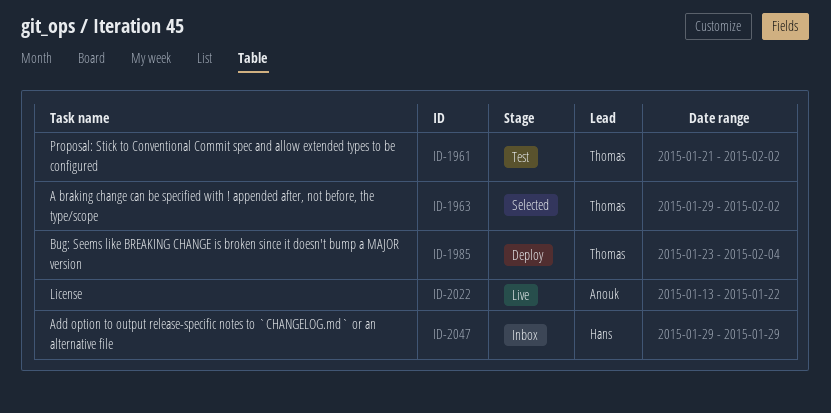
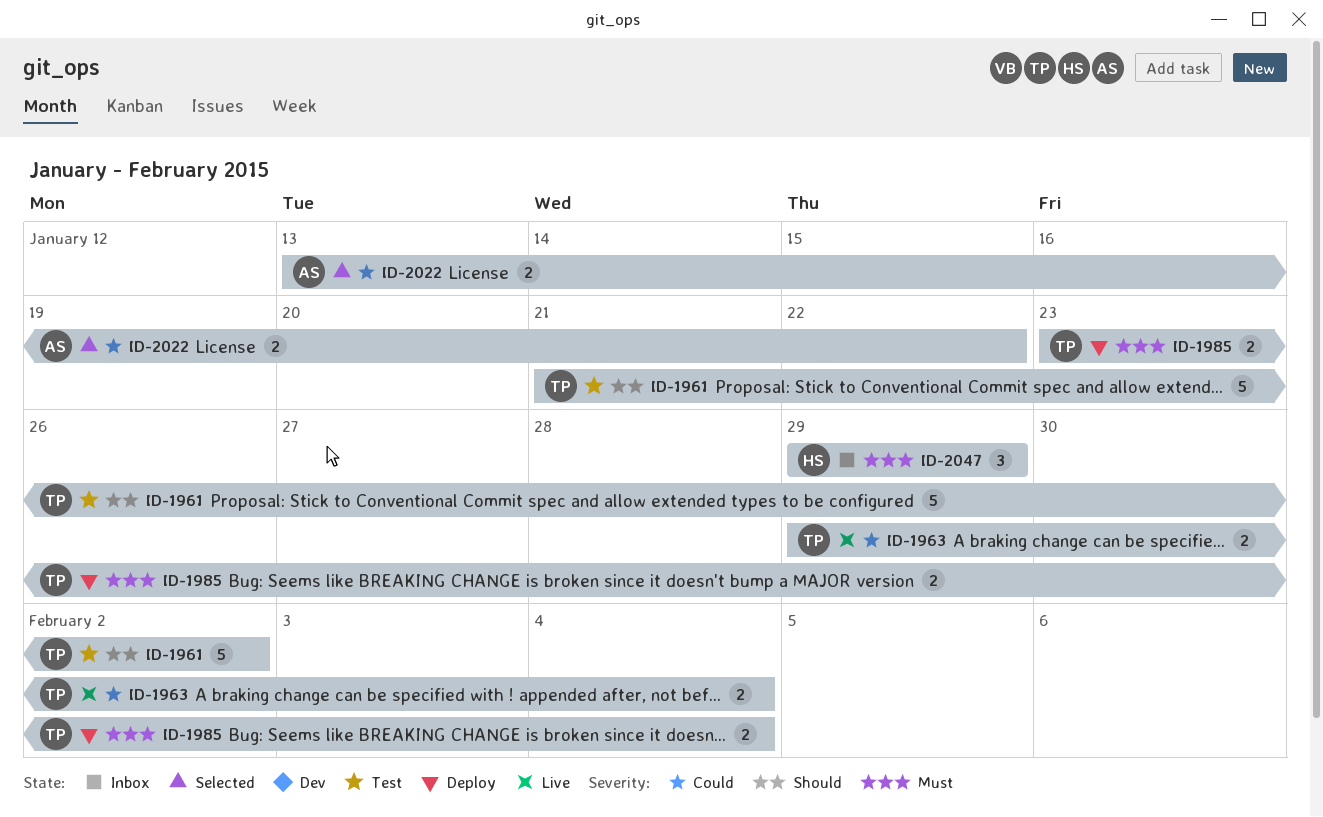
ID-1963, status: Selected -> Live
ID-1963, due: Feb 2 -> Feb 4
ID-2022, status: Live -> Selected

